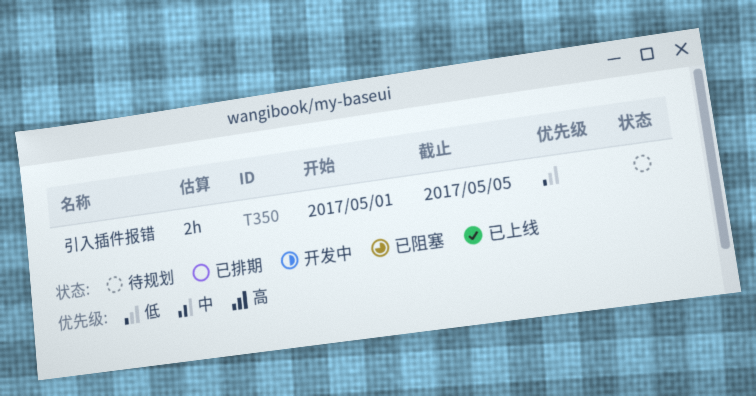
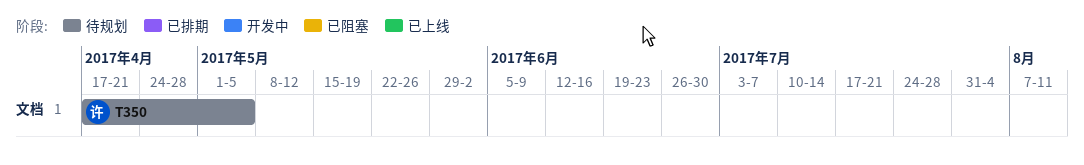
T350, start: May 1 -> Apr 17

